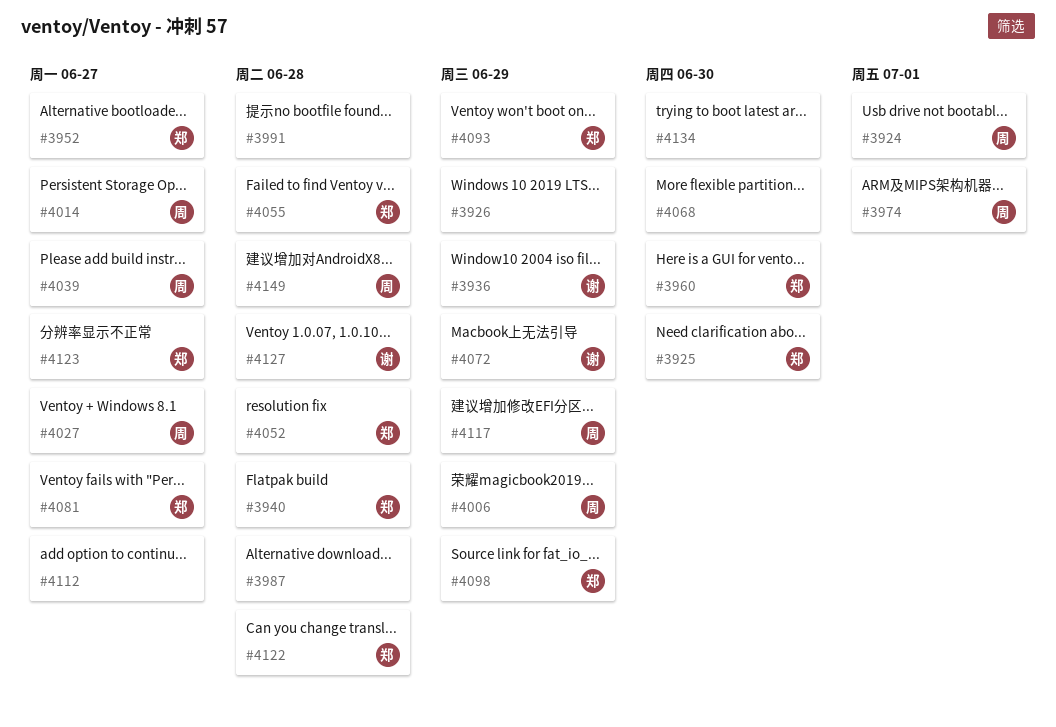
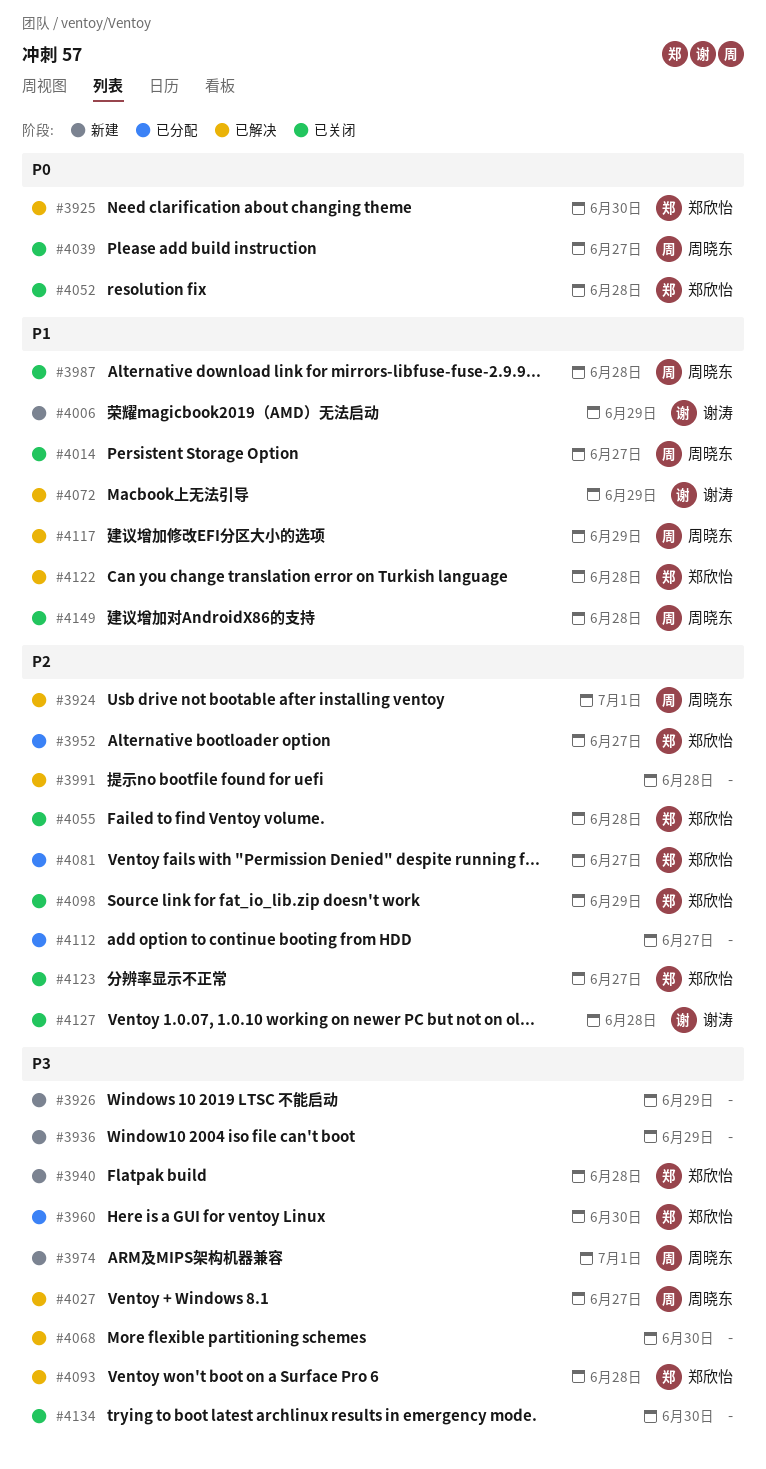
#3936, owner: 谢涛 -> none
#3987, owner: none -> 周晓东
#4006, owner: 周晓东 -> 谢涛
#4093, due: Jun 29 -> Jun 28

